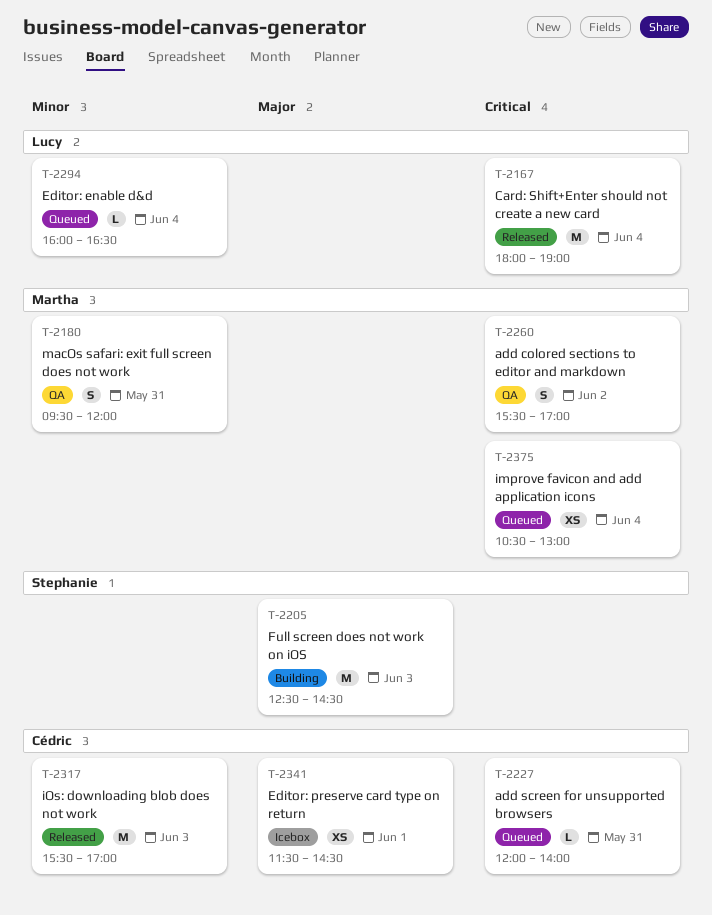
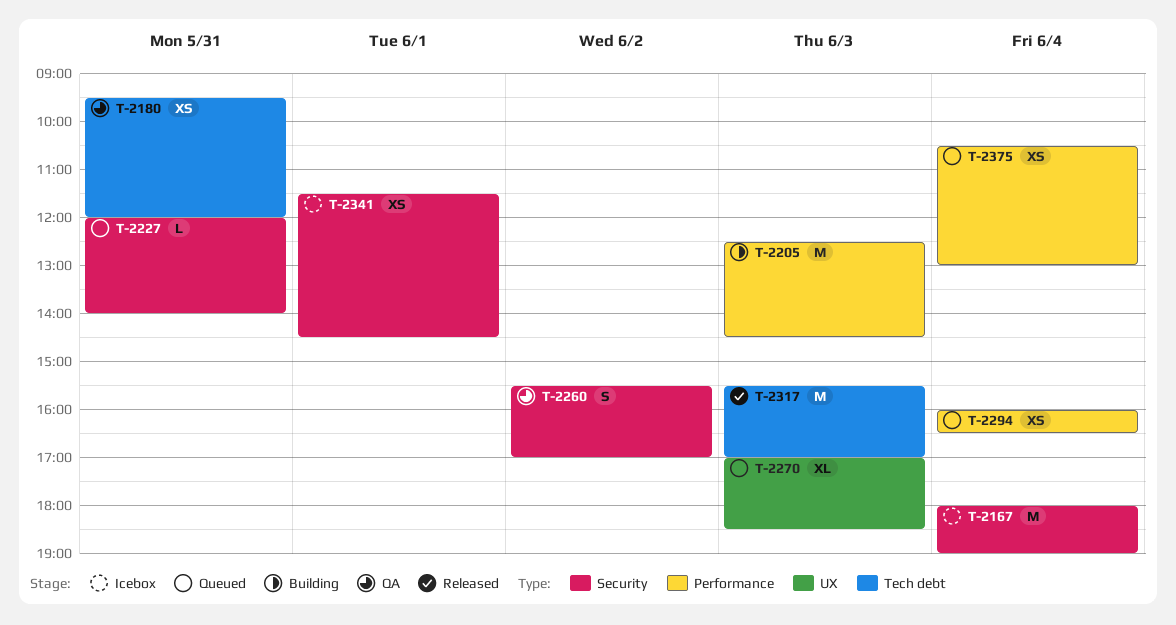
T-2167, status: Released -> Icebox
T-2180, estimate: S -> XS
T-2270: none -> present
T-2294, estimate: L -> XS

